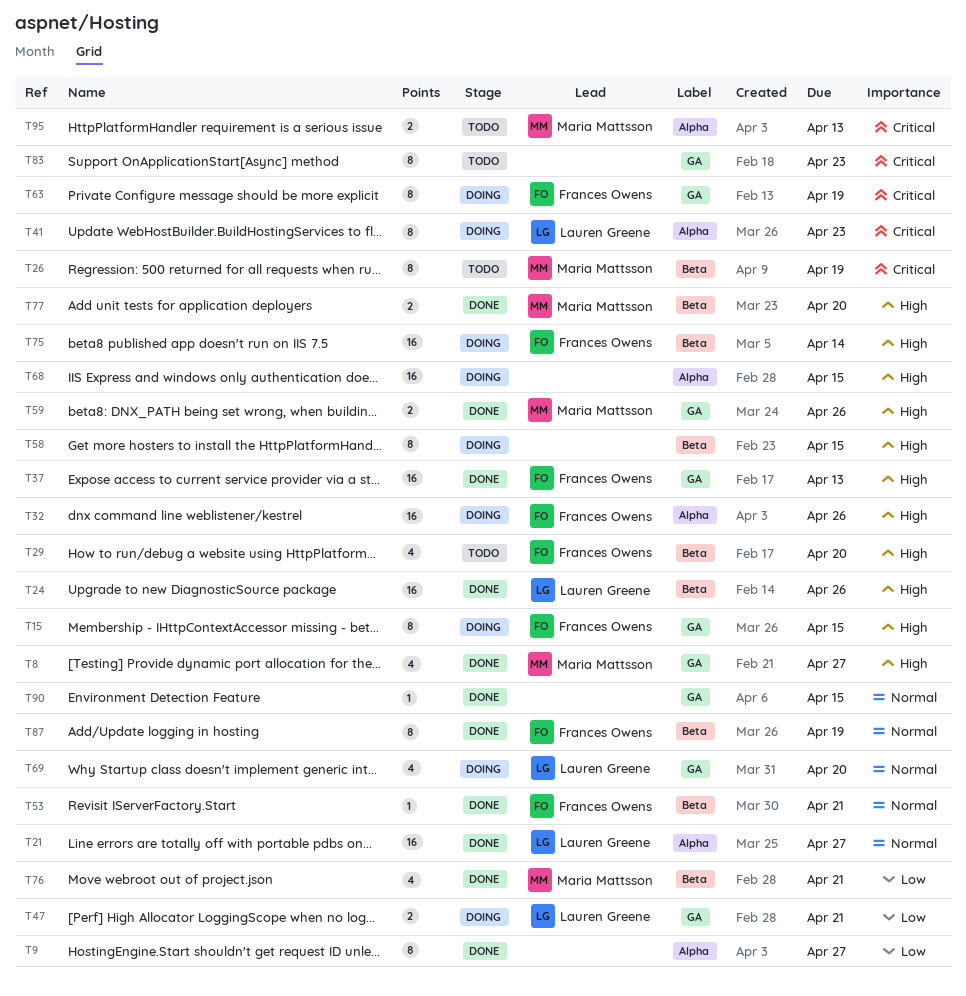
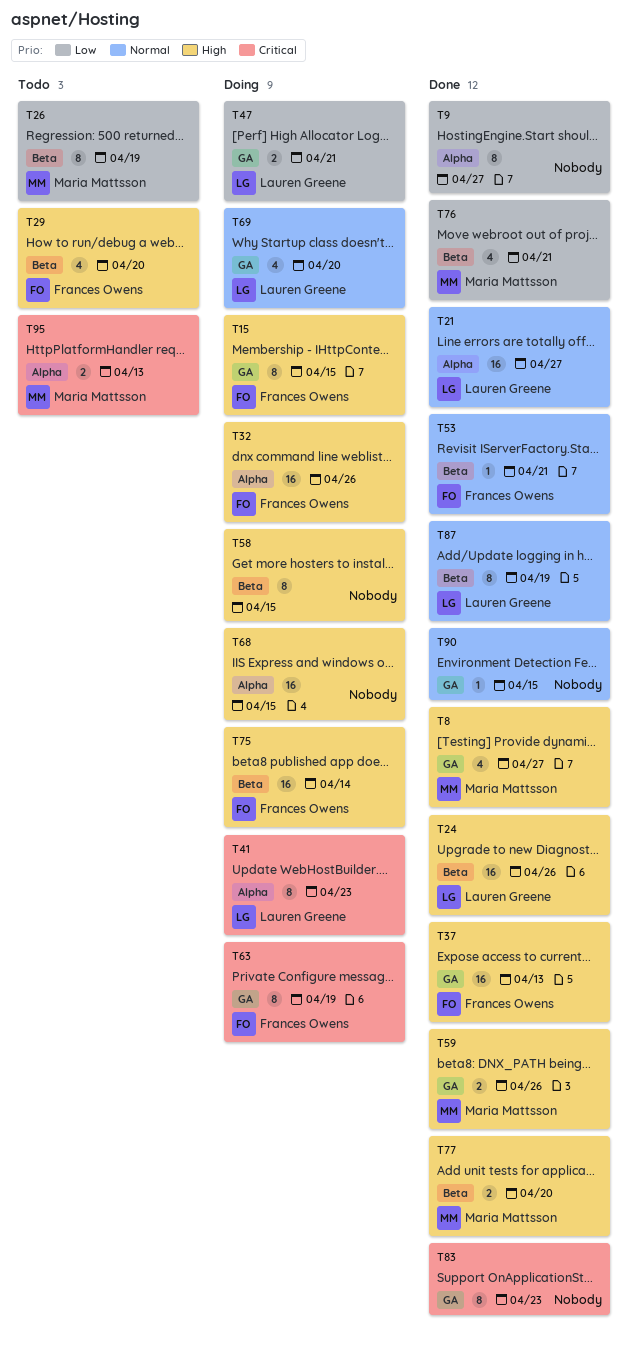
T26, priority: Critical -> Low
T83, status: Todo -> Done
T87, owner: Frances Owens -> Lauren Greene

